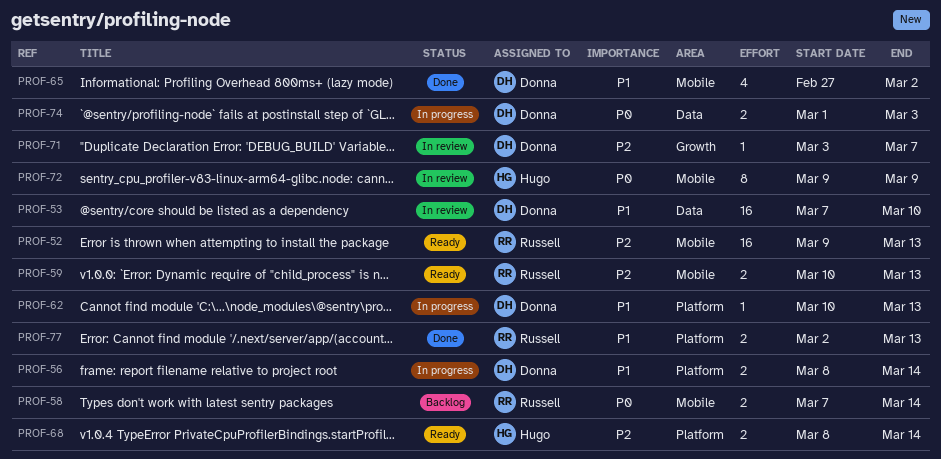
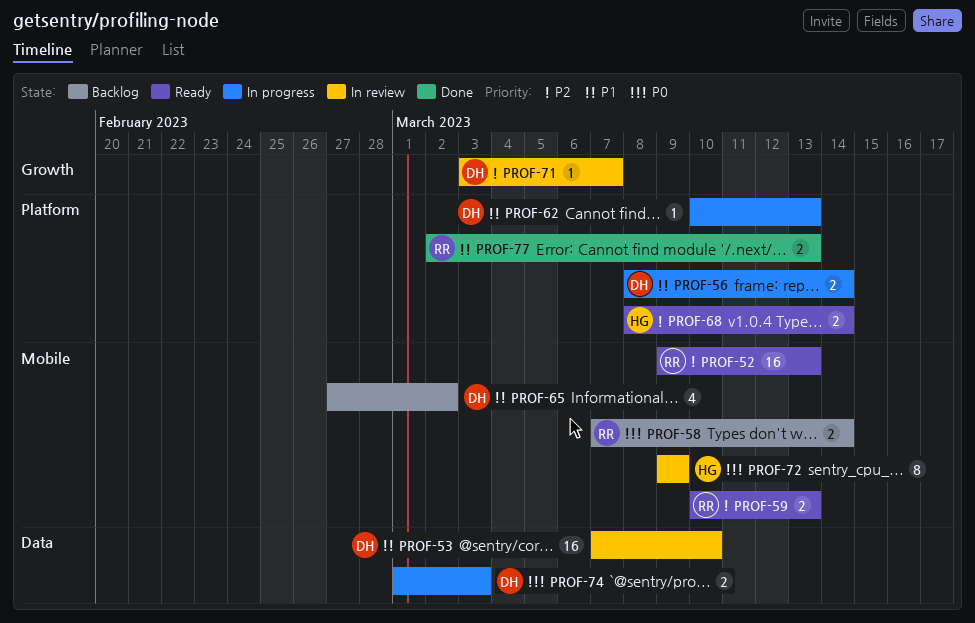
PROF-65, status: Done -> Backlog

